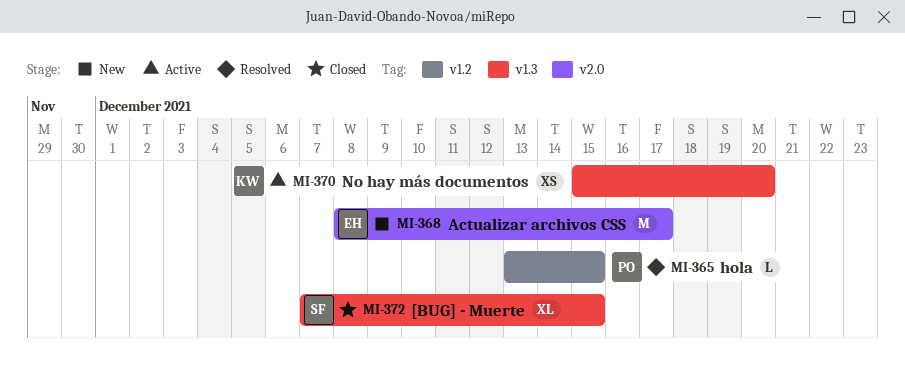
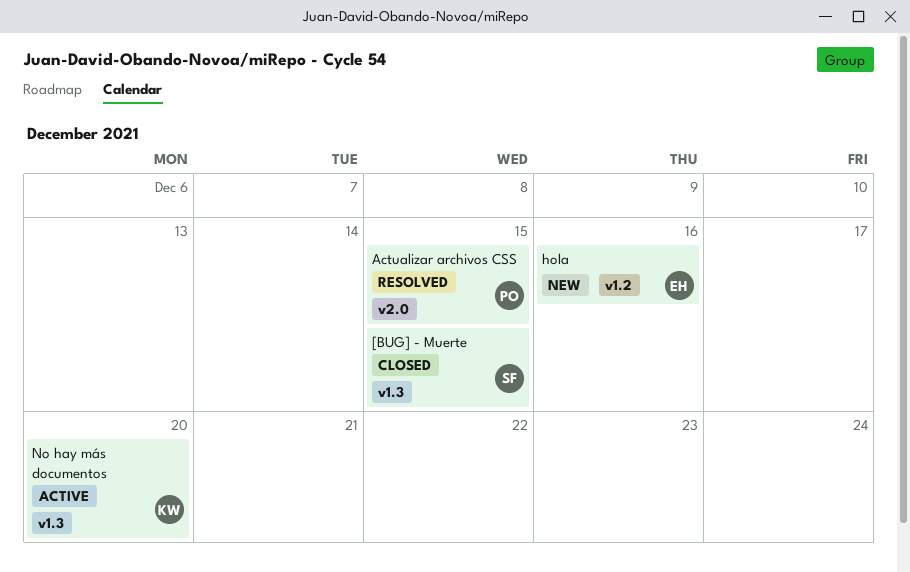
Actualizar archivos CSS, status: New -> Resolved
Actualizar archivos CSS, owner: EH -> PO
Actualizar archivos CSS, due: Dec 17 -> Dec 15
hola, status: Resolved -> New
hola, owner: PO -> EH
hola, due: Dec 15 -> Dec 16

